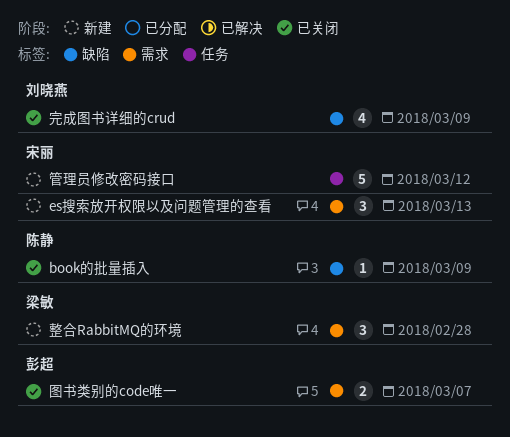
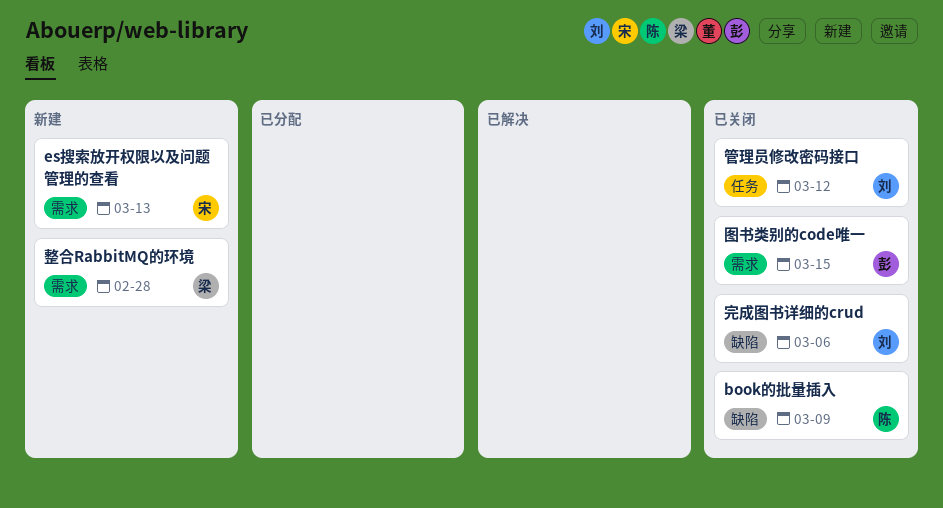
图书类别的code唯一, due: Mar 7 -> Mar 15
完成图书详细的crud, due: Mar 9 -> Mar 6
管理员修改密码接口, status: 新建 -> 已关闭
管理员修改密码接口, owner: 宋丽 -> 刘晓燕

